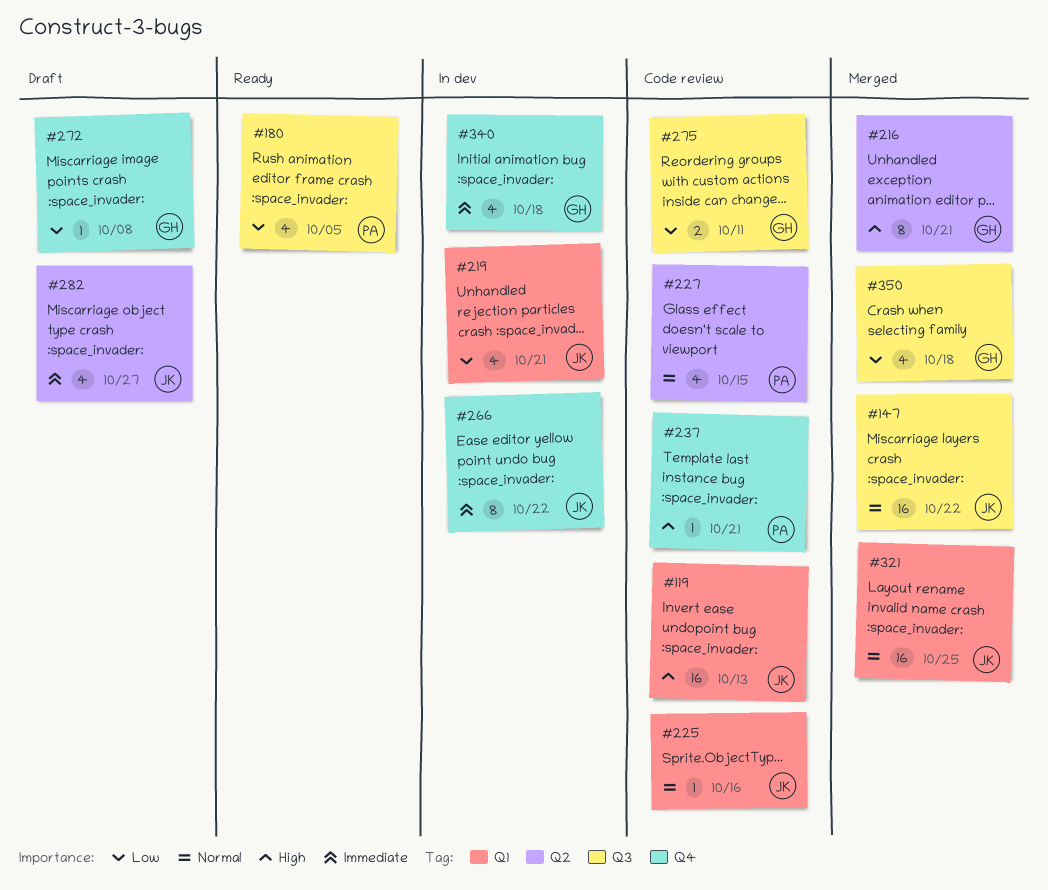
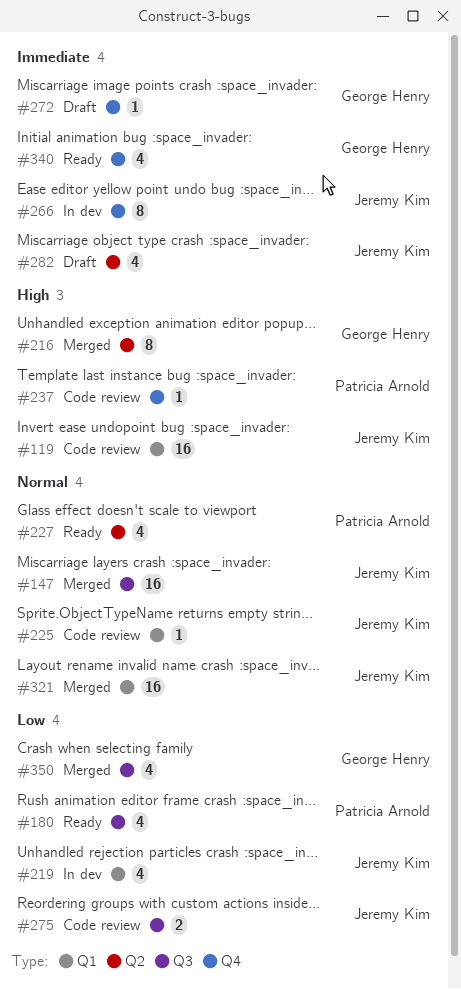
#227, status: Code review -> Ready
#272, priority: Low -> Immediate
#275, owner: George Henry -> Jeremy Kim
#340, status: In dev -> Ready

